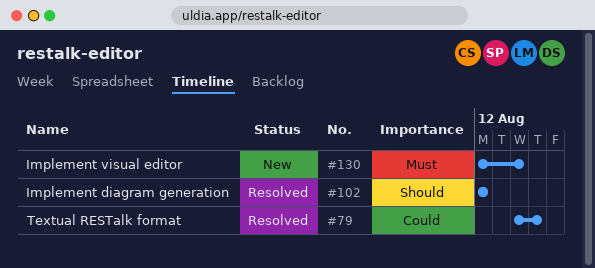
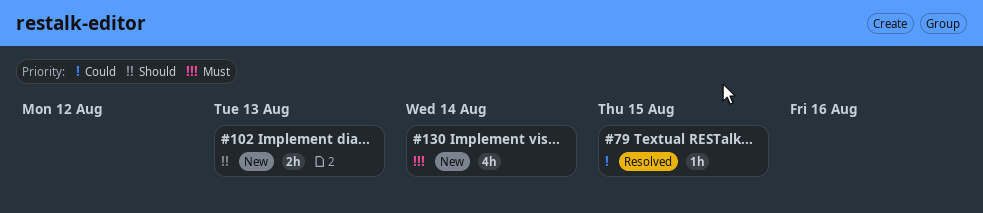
#102, status: Resolved -> New
#102, due: Aug 12 -> Aug 13

